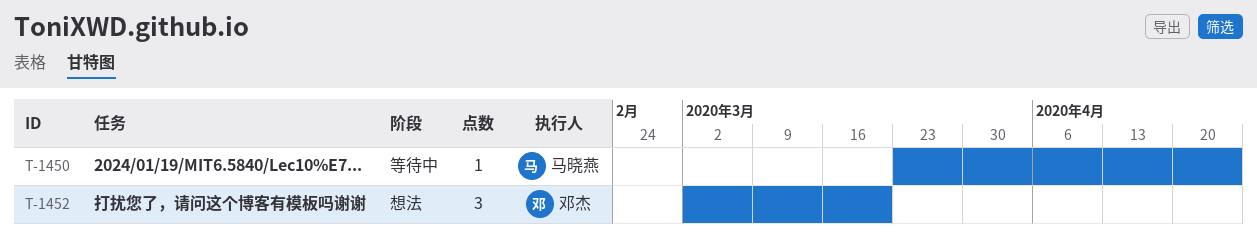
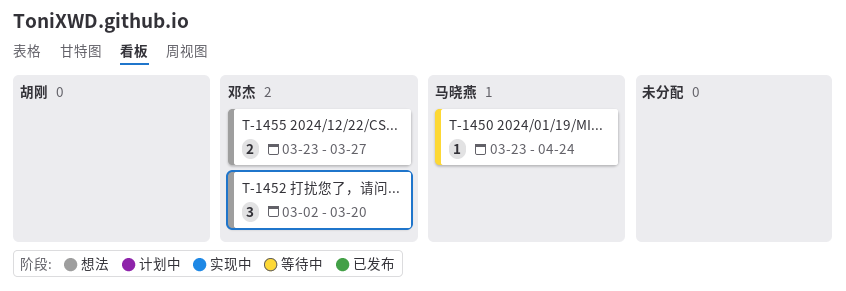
T-1455: none -> present

